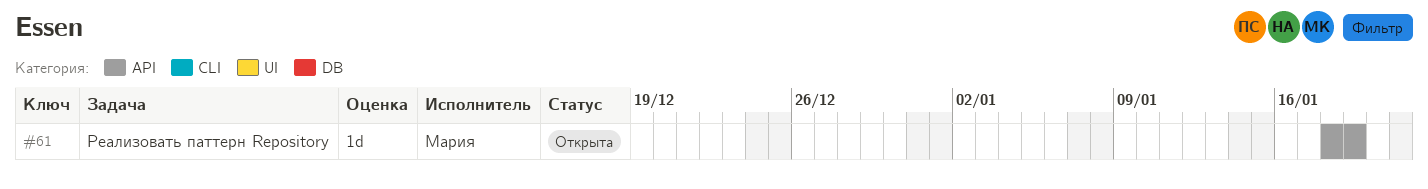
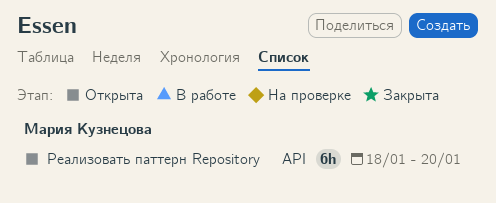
Реализовать паттерн Repository, estimate: 1d -> 6h
Реализовать паттерн Repository, due: Jan 19 -> Jan 20

